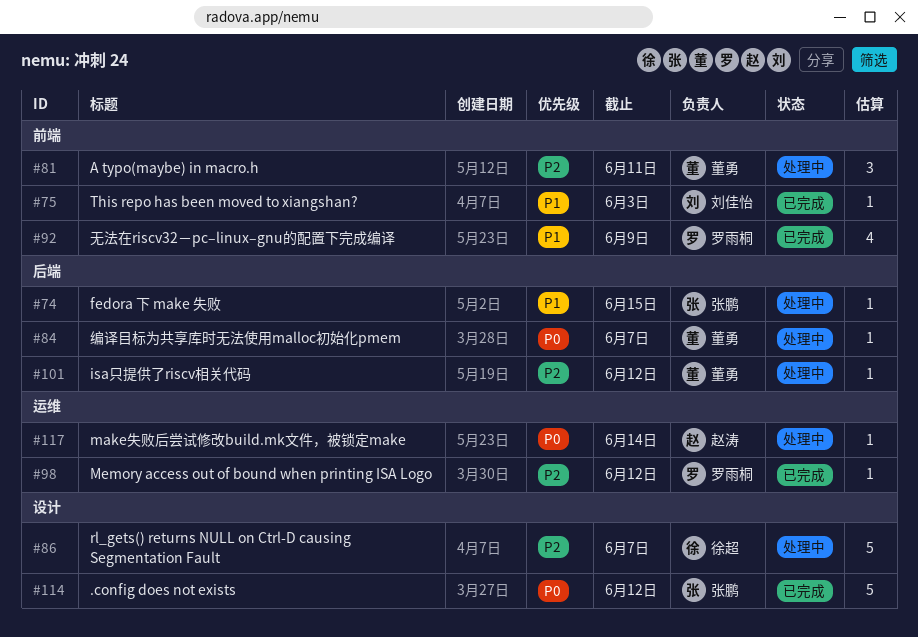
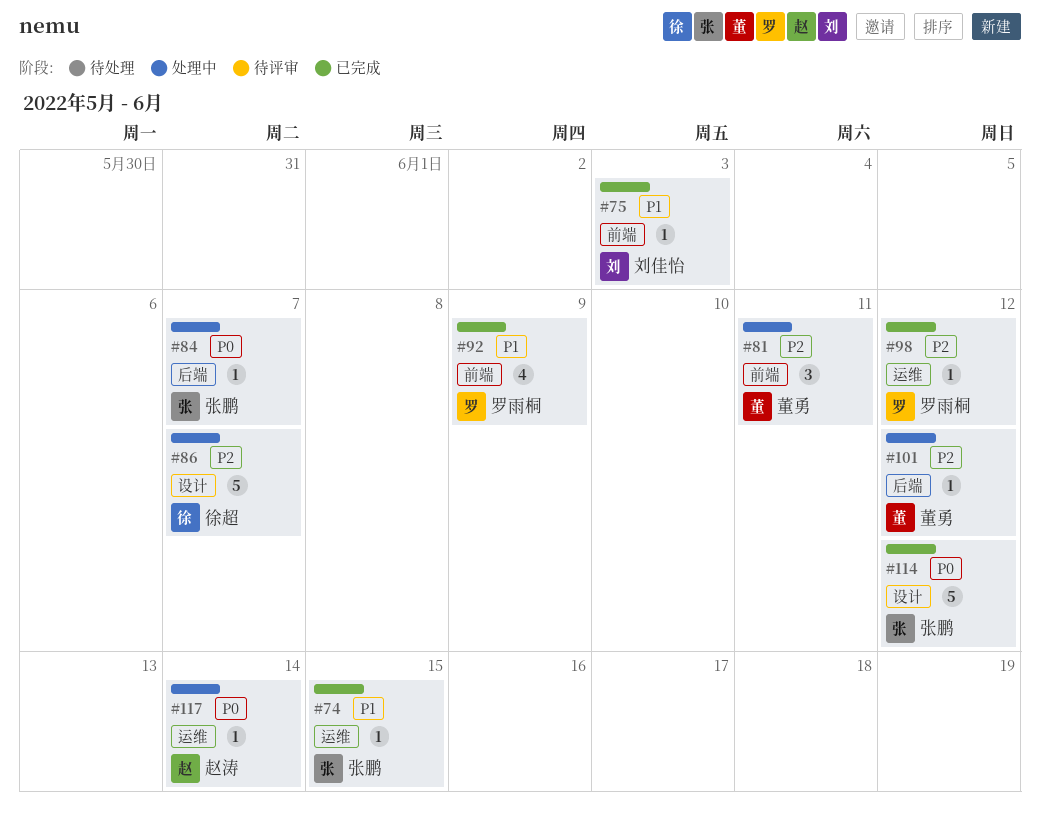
#74, status: 处理中 -> 已完成
#74, label: 后端 -> 运维
#84, owner: 董勇 -> 张鹏

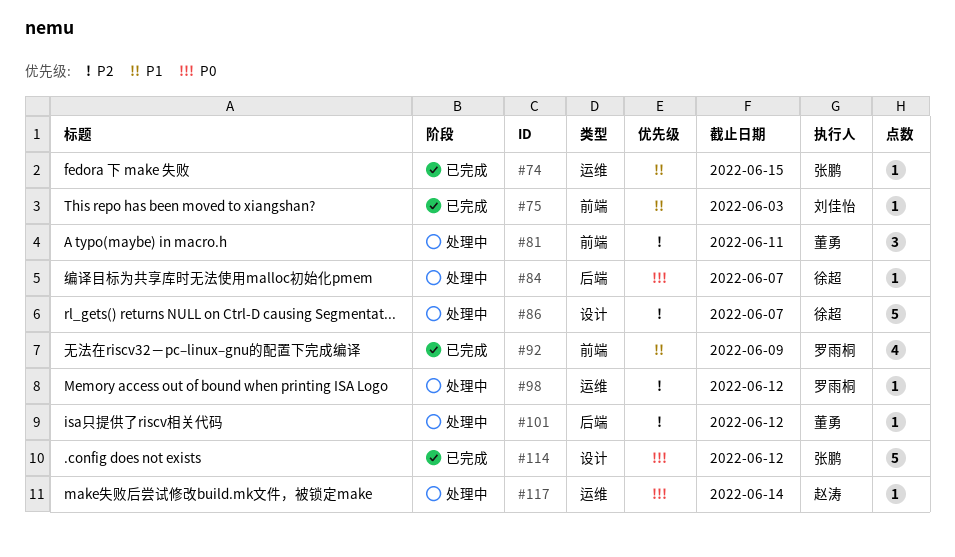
#84, owner: 张鹏 -> 徐超
#98, status: 已完成 -> 处理中

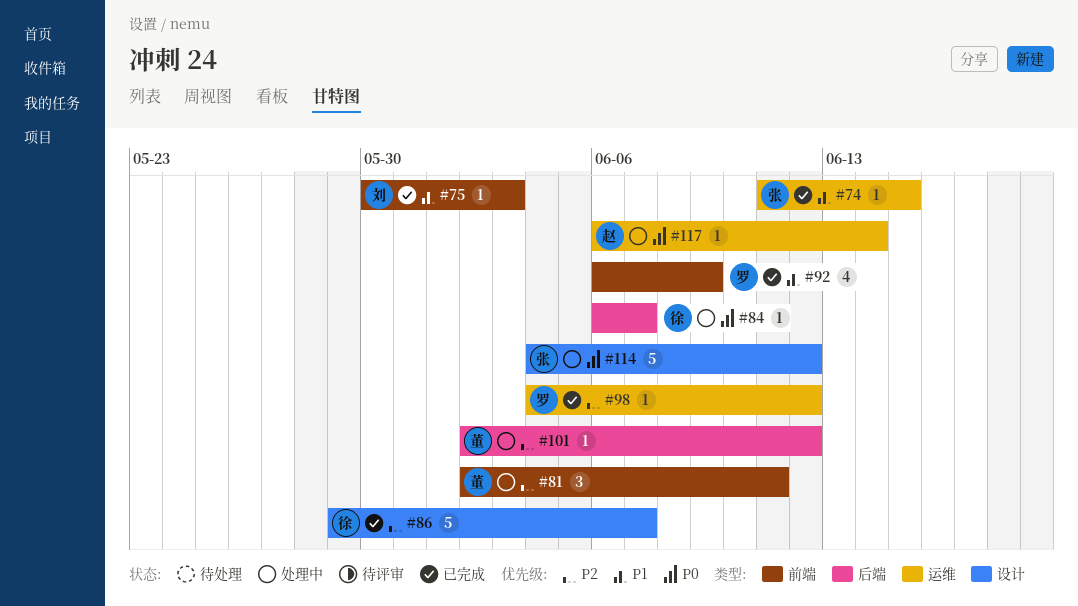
#86, status: 处理中 -> 已完成
#98, status: 处理中 -> 已完成
#114, status: 已完成 -> 处理中

